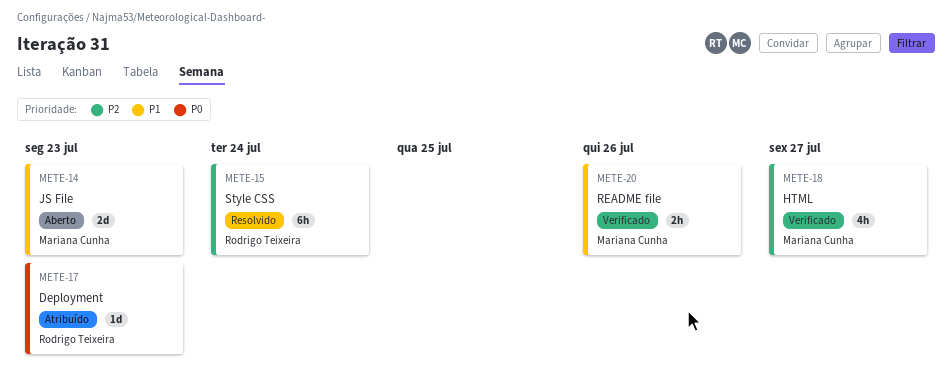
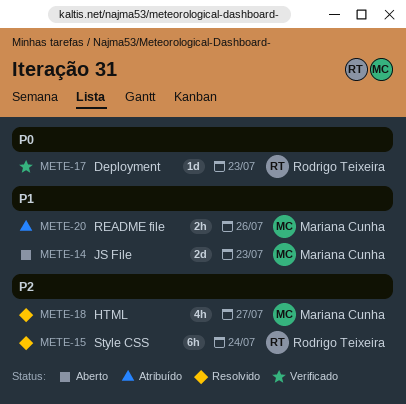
METE-17, status: Atribuído -> Verificado
METE-18, status: Verificado -> Resolvido
METE-20, status: Verificado -> Atribuído

